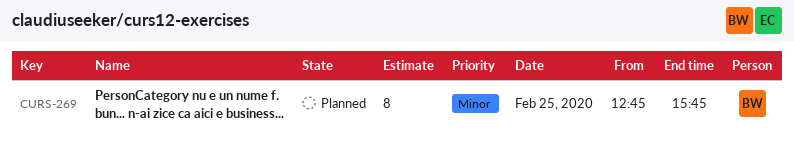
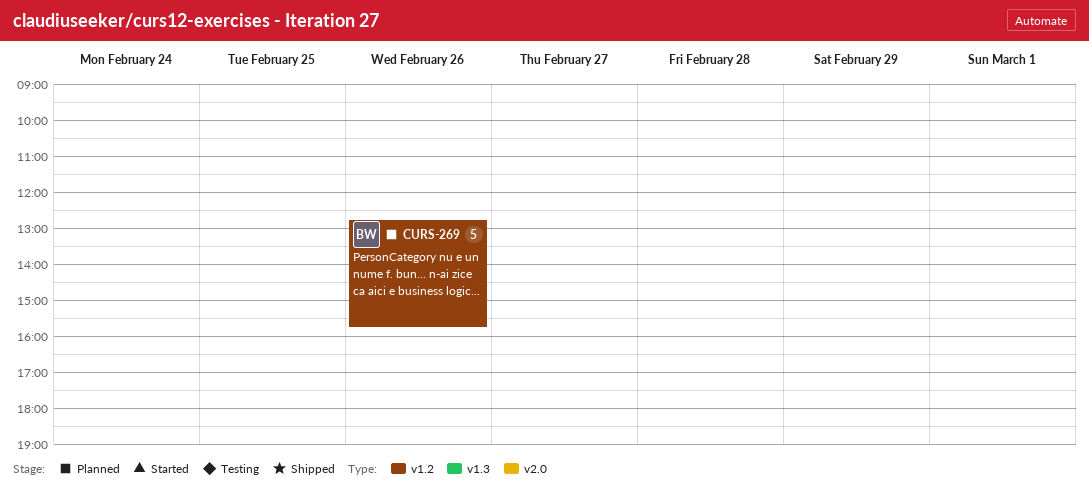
CURS-269, estimate: 8 -> 5
CURS-269, day: Feb 25 -> Feb 26

